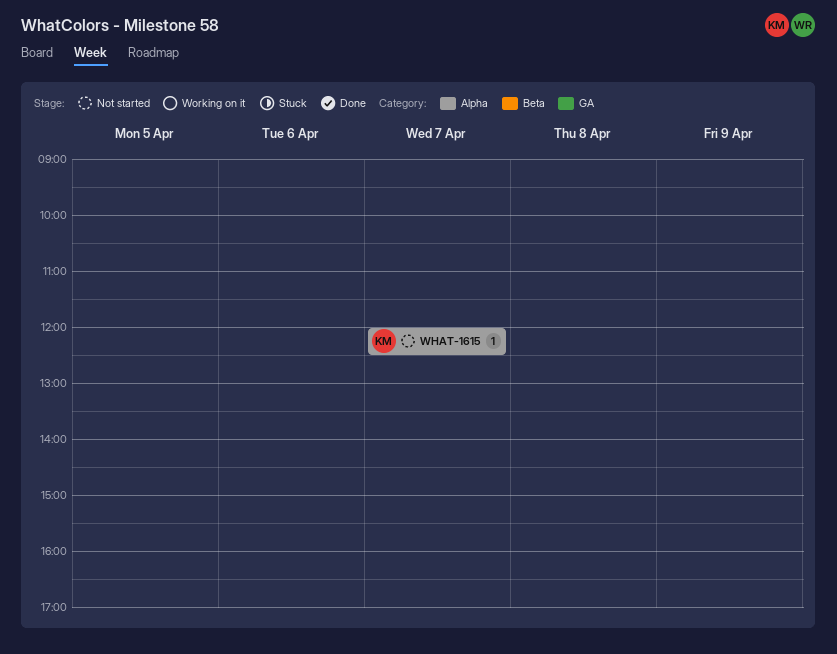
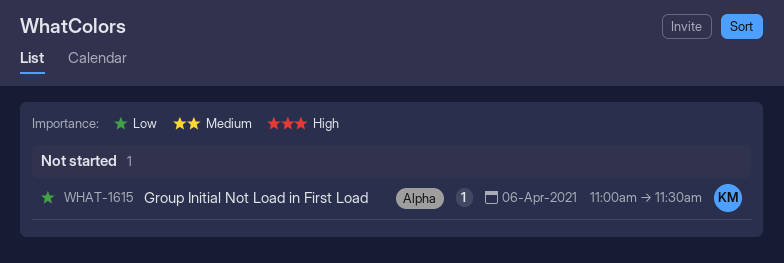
WHAT-1615, day: Apr 7 -> Apr 6
WHAT-1615, begins: 12:00 -> 11:00
WHAT-1615, ends: 12:30 -> 11:30

